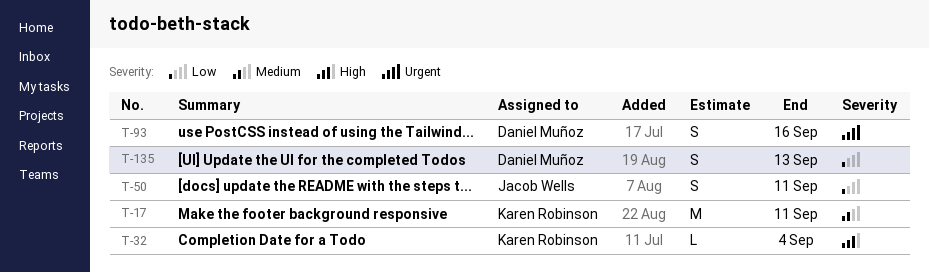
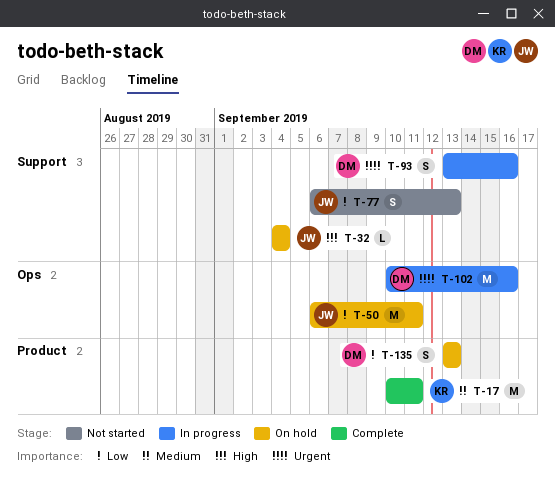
T-32, owner: Karen Robinson -> Jacob Wells
T-50, estimate: S -> M
T-77: none -> present
T-102: none -> present

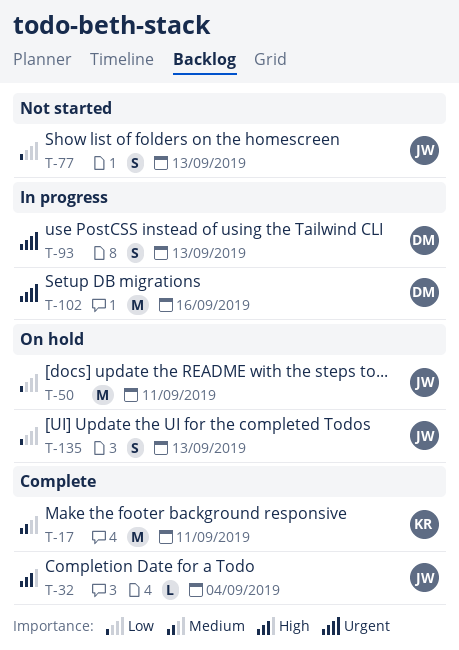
T-32, status: On hold -> Complete
T-93, due: Sep 16 -> Sep 13
T-135, owner: DM -> JW

